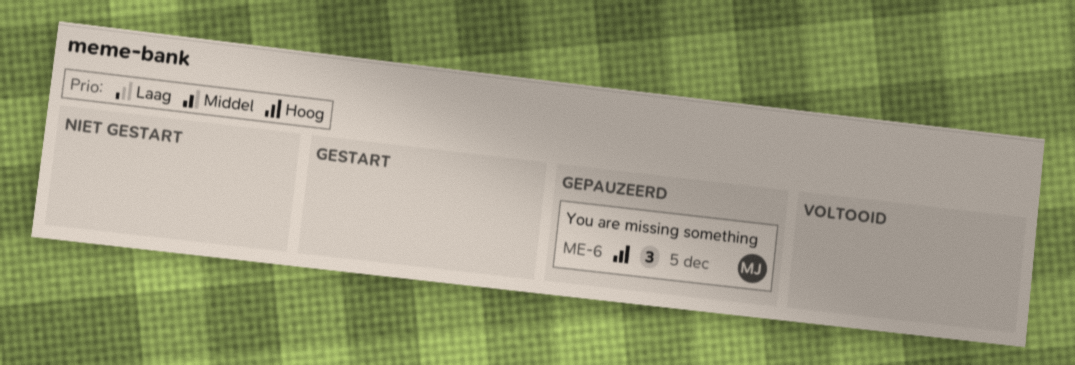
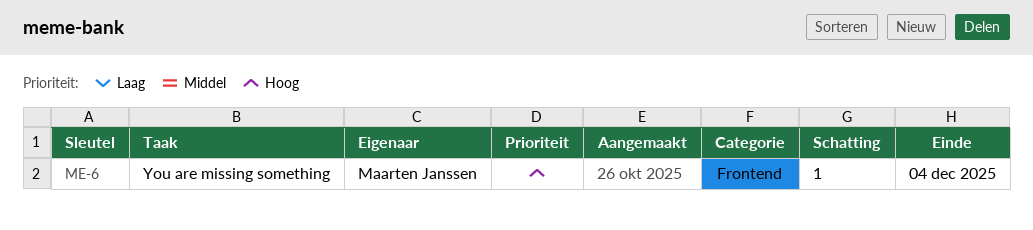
ME-6, estimate: 3 -> 1
ME-6, due: Dec 5 -> Dec 4

